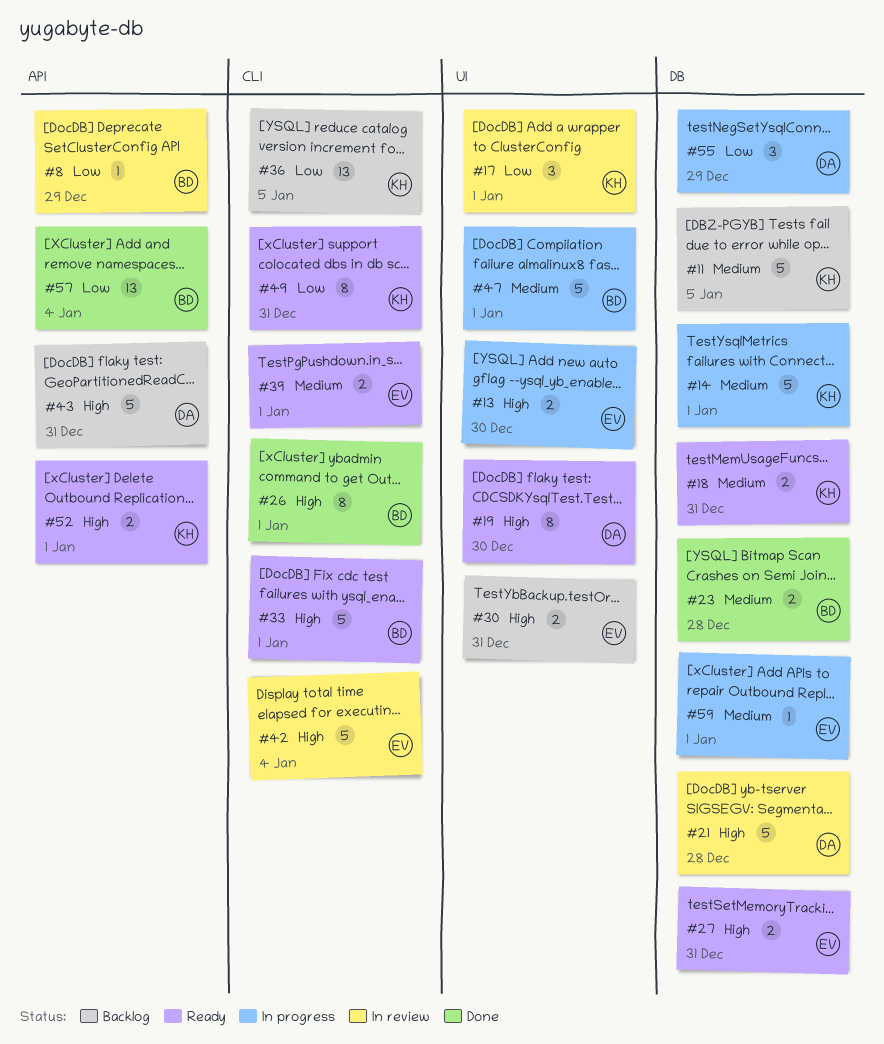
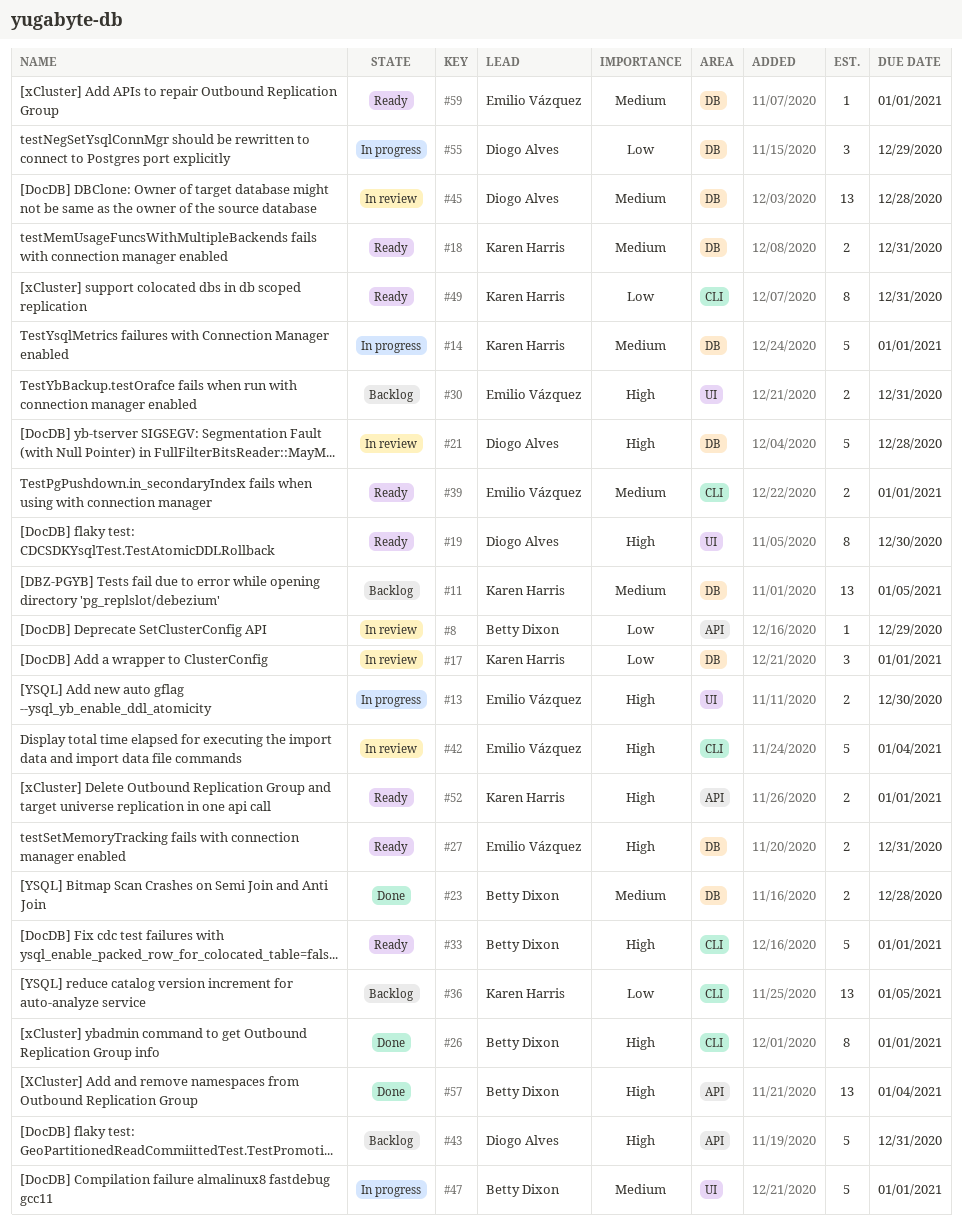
#11, estimate: 5 -> 13
#17, label: UI -> DB
#45: none -> present
#57, priority: Low -> High
#59, status: In progress -> Ready

